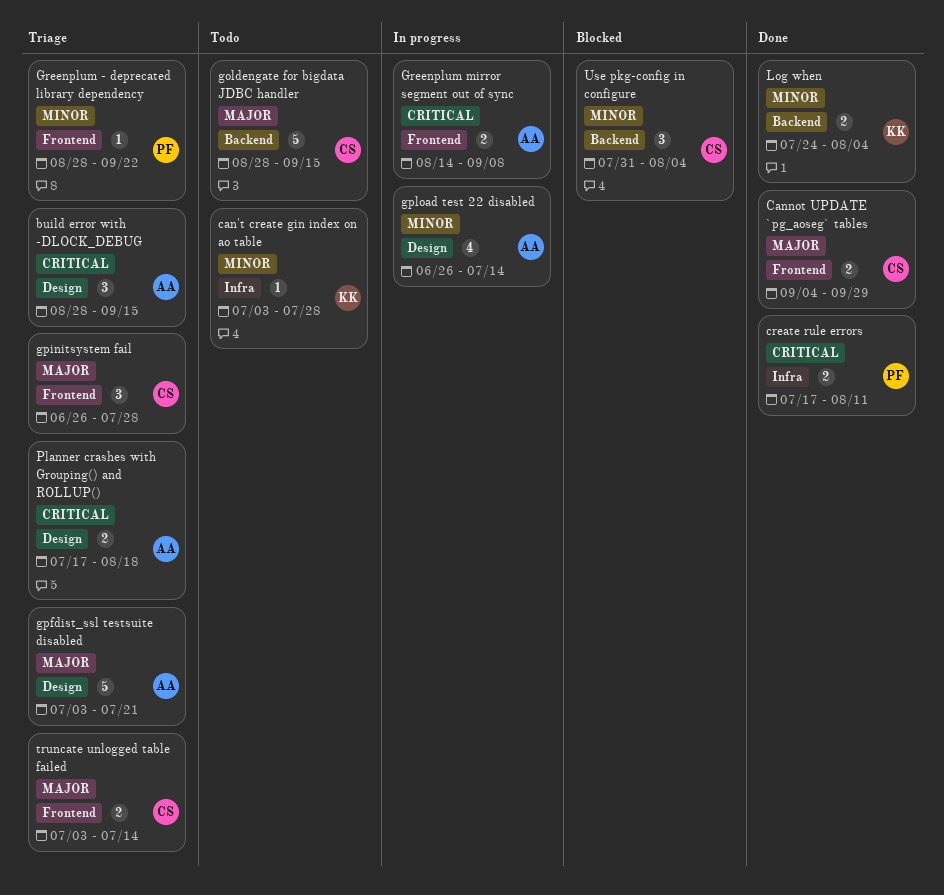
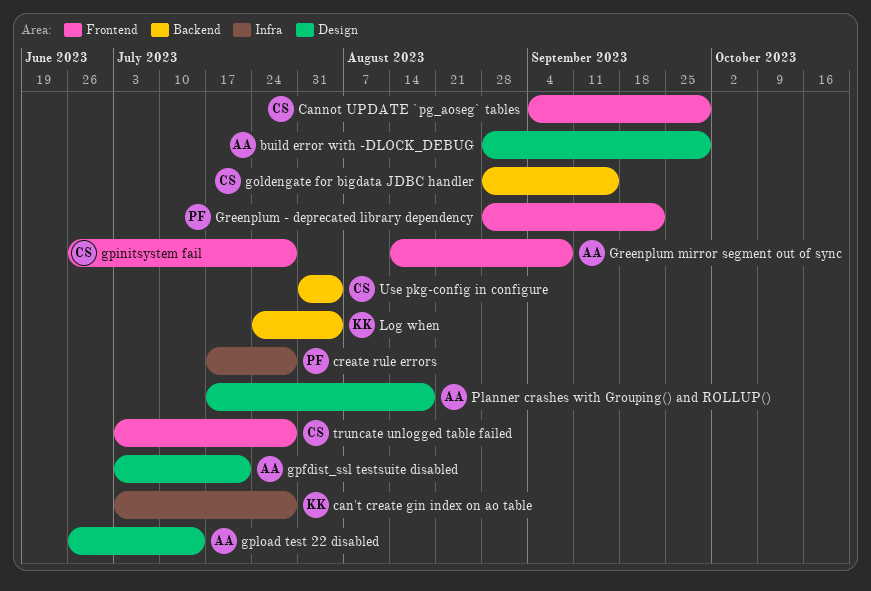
build error with -DLOCK_DEBUG, due: Sep 15 -> Sep 29
create rule errors, due: Aug 11 -> Jul 28
truncate unlogged table failed, due: Jul 14 -> Jul 28

